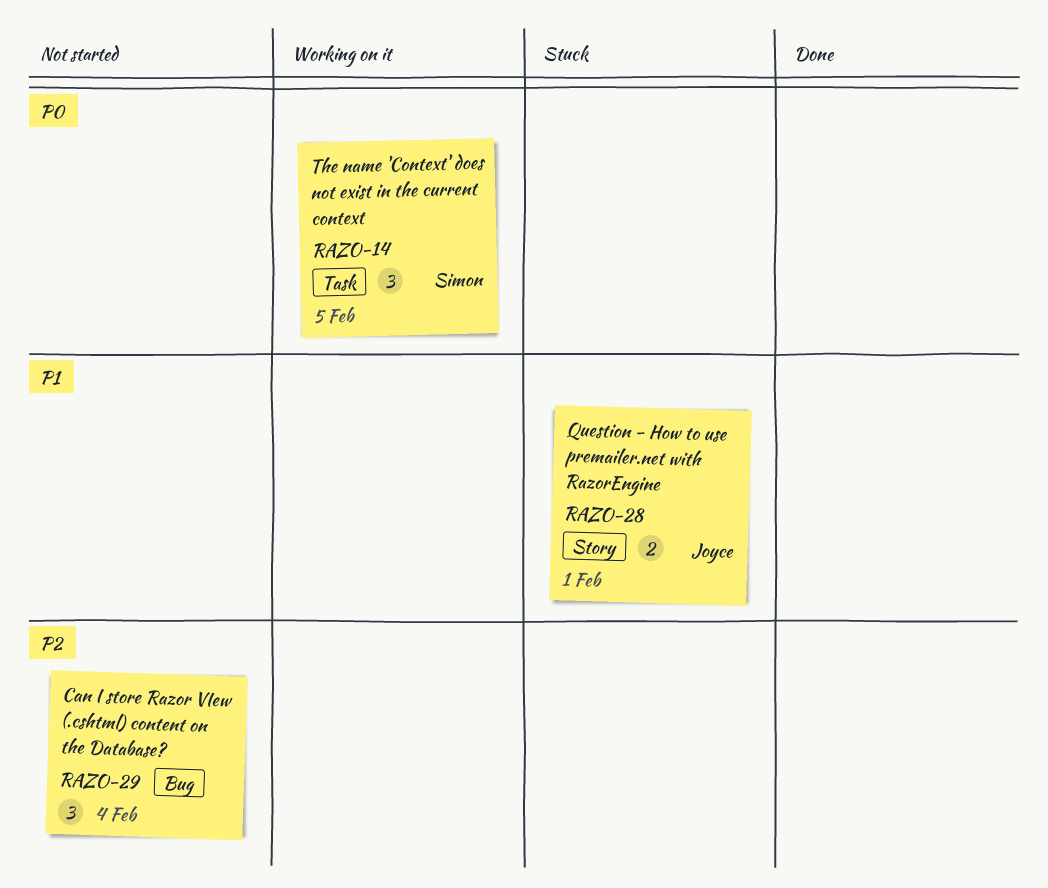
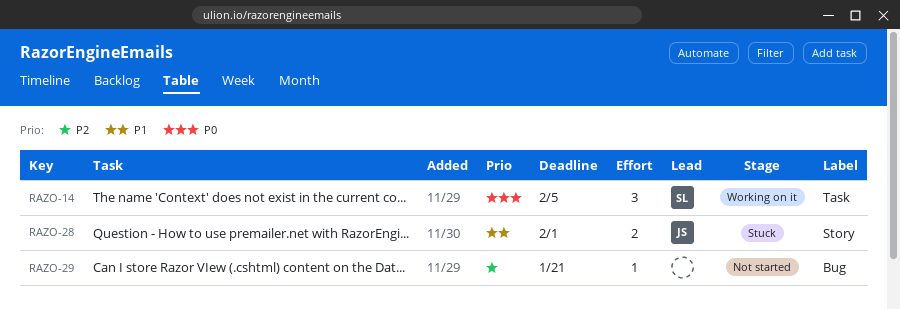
RAZO-29, estimate: 3 -> 1
RAZO-29, due: Feb 4 -> Jan 21

